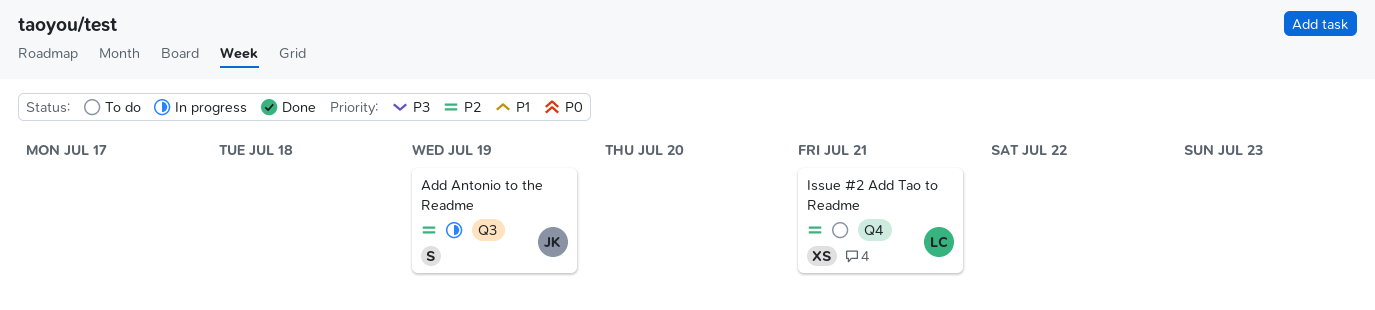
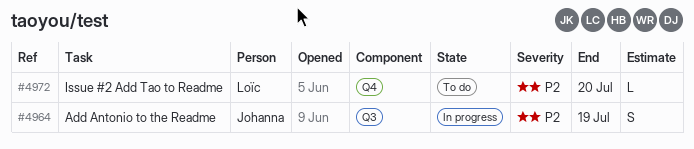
Issue #2 Add Tao to Readme, estimate: XS -> L
Issue #2 Add Tao to Readme, due: Jul 21 -> Jul 20

